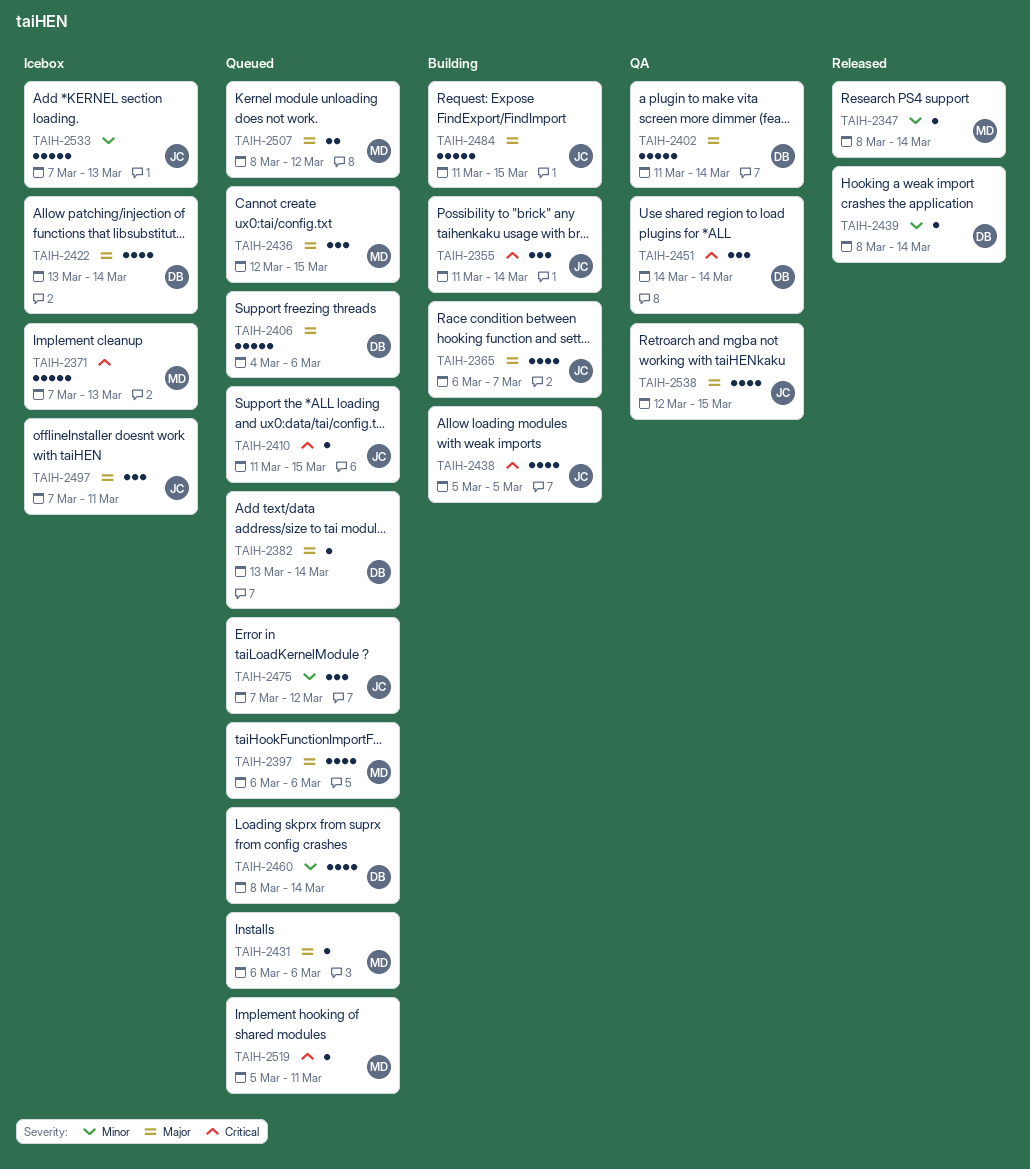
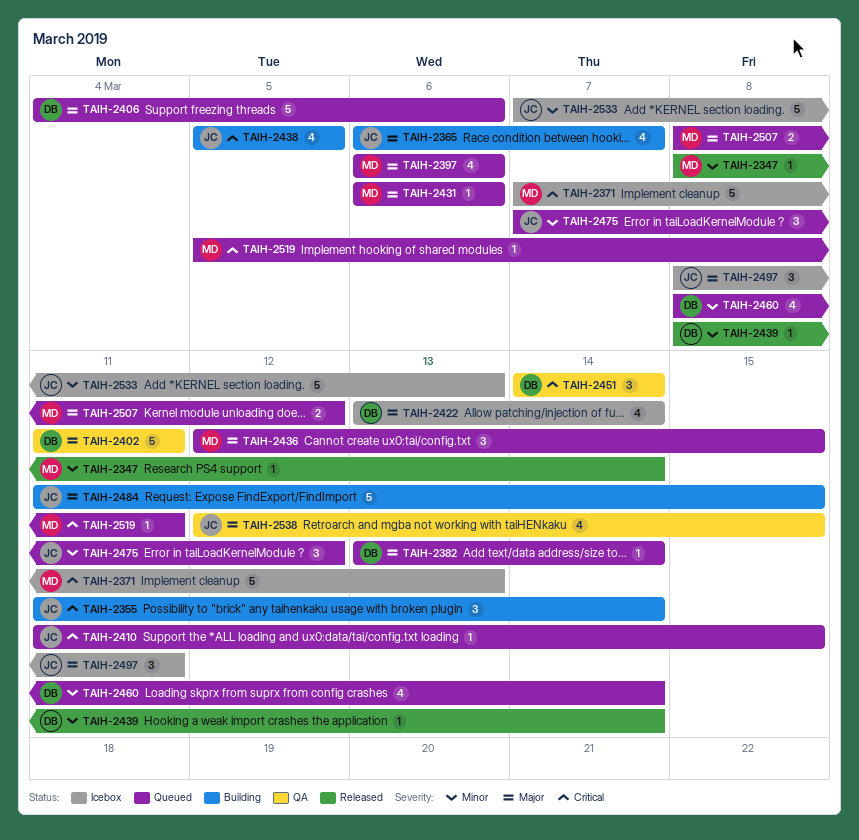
TAIH-2402, due: Mar 14 -> Mar 11
TAIH-2497, start: Mar 7 -> Mar 8

